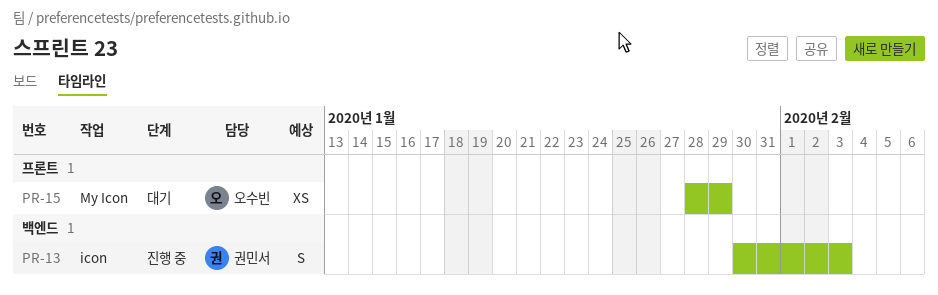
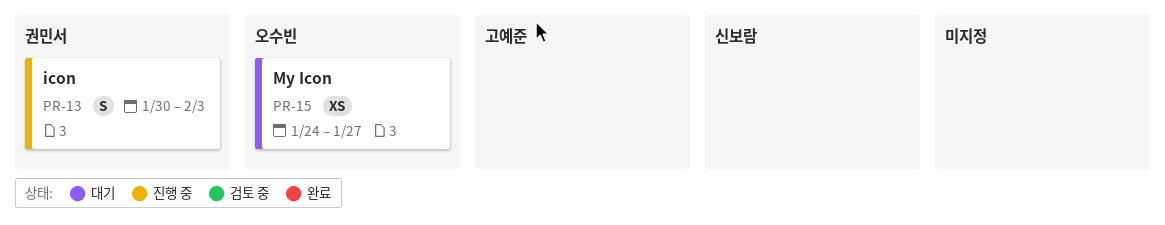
PR-15, start: Jan 28 -> Jan 24
PR-15, due: Jan 29 -> Jan 27

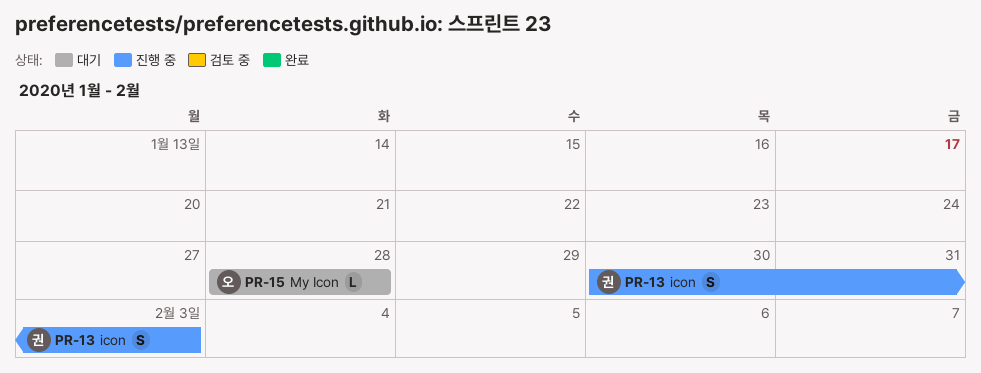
PR-15, estimate: XS -> L
PR-15, start: Jan 24 -> Jan 28
PR-15, due: Jan 27 -> Jan 28

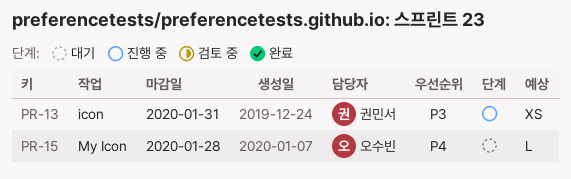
PR-13, estimate: S -> XS
PR-13, due: Feb 3 -> Jan 31

